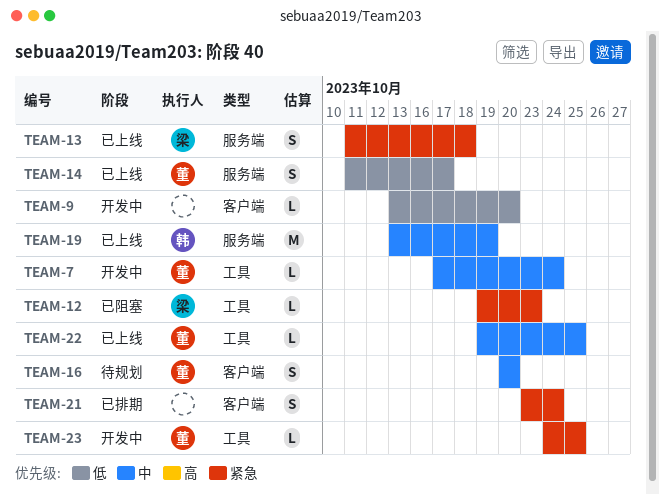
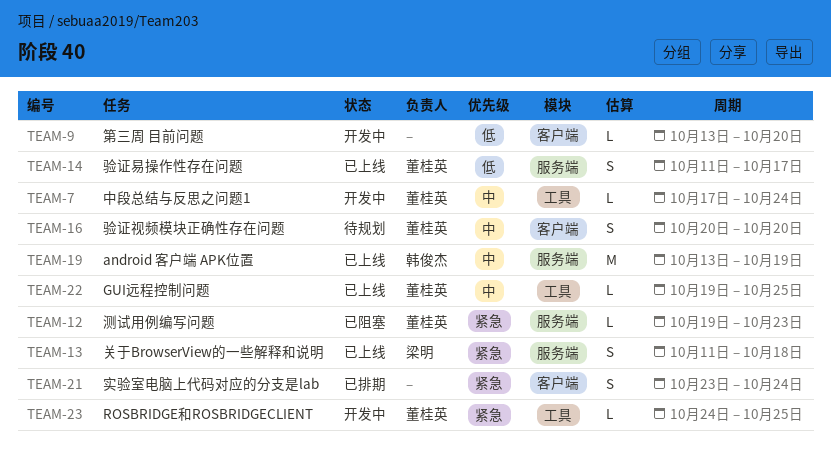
TEAM-12, owner: 梁明 -> 董桂英
TEAM-12, label: 工具 -> 服务端

